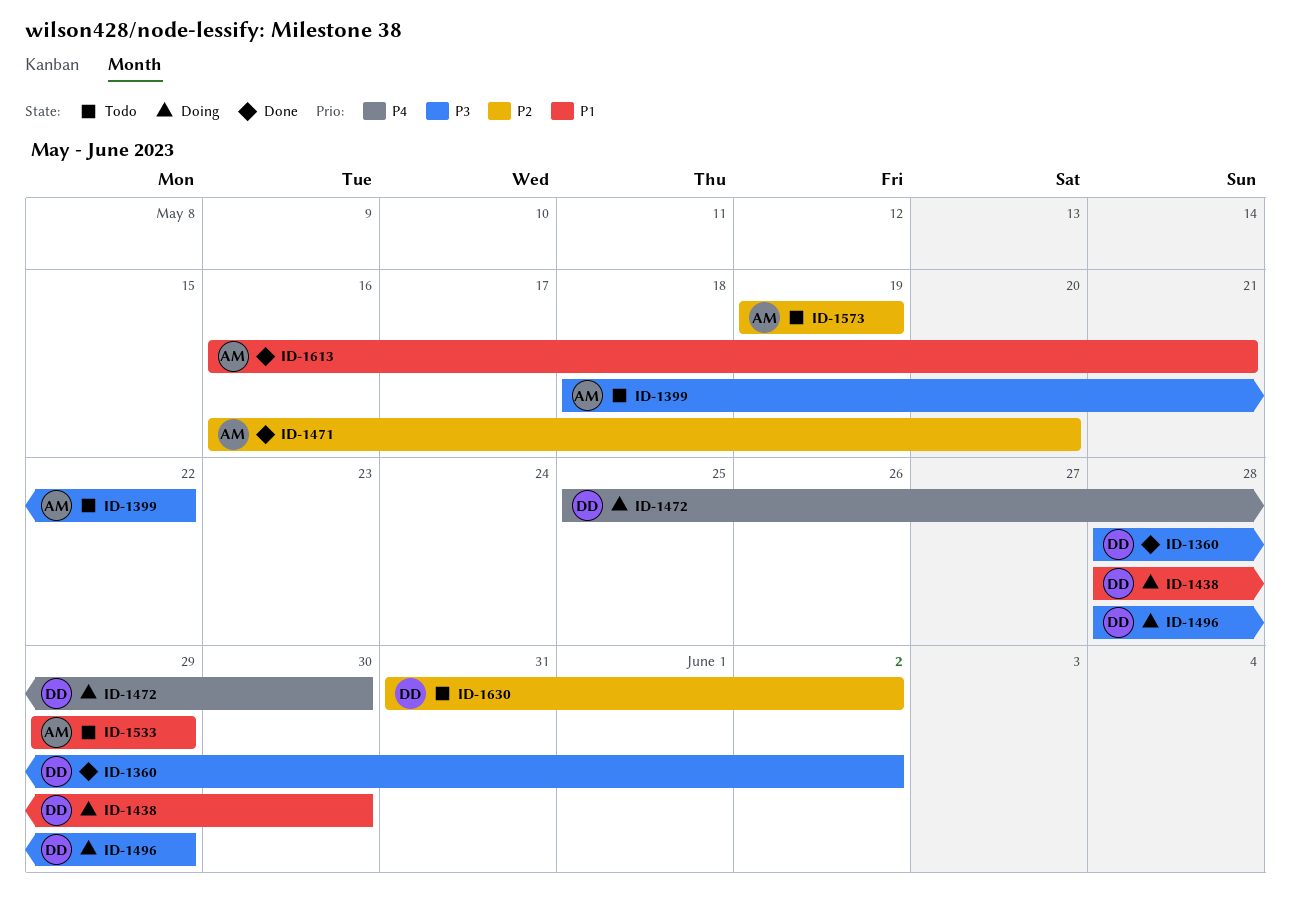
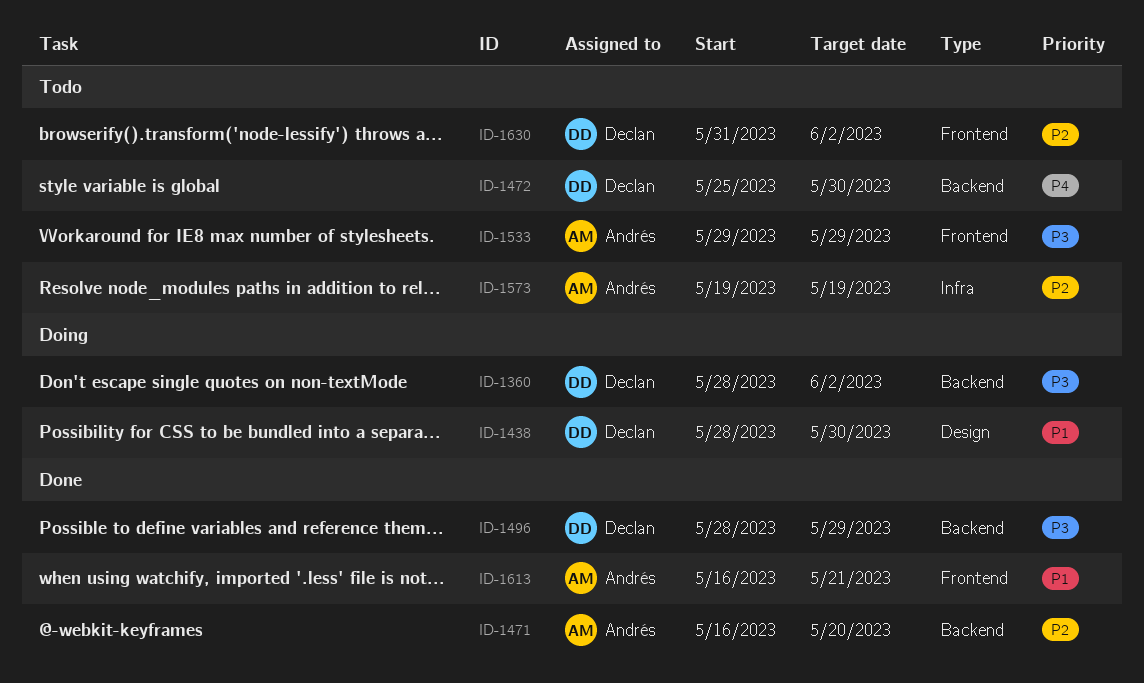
ID-1360, status: Done -> Doing
ID-1399: present -> none
ID-1472, status: Doing -> Todo
ID-1496, status: Doing -> Done
ID-1533, priority: P1 -> P3

